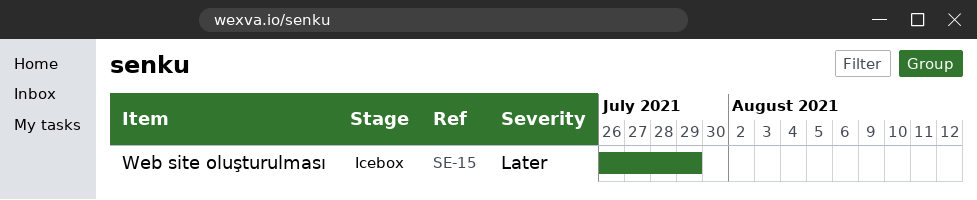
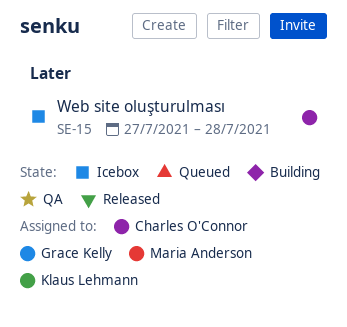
SE-15, start: Jul 26 -> Jul 27
SE-15, due: Jul 29 -> Jul 28

